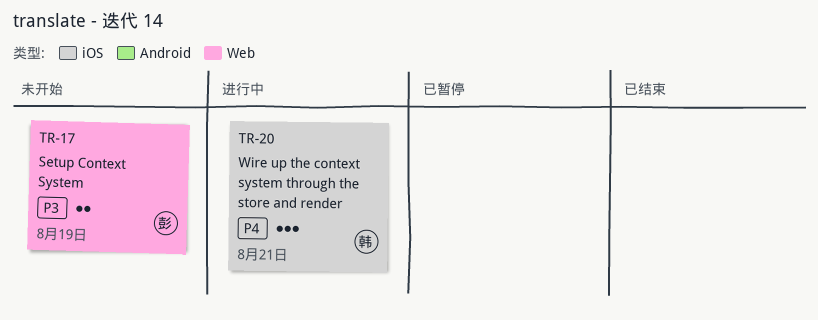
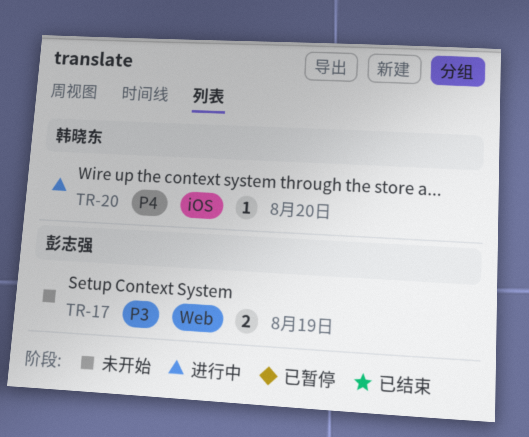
TR-20, estimate: 3 -> 1
TR-20, due: Aug 21 -> Aug 20

